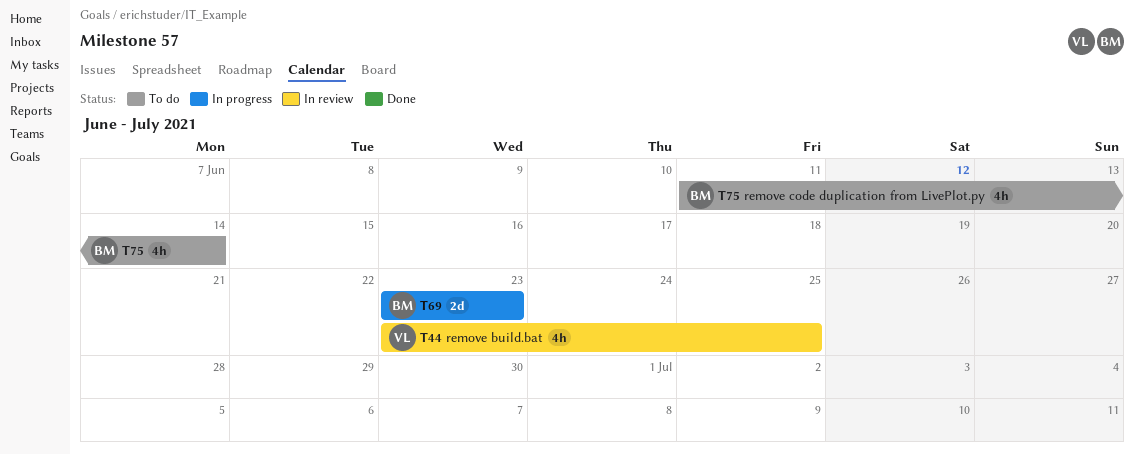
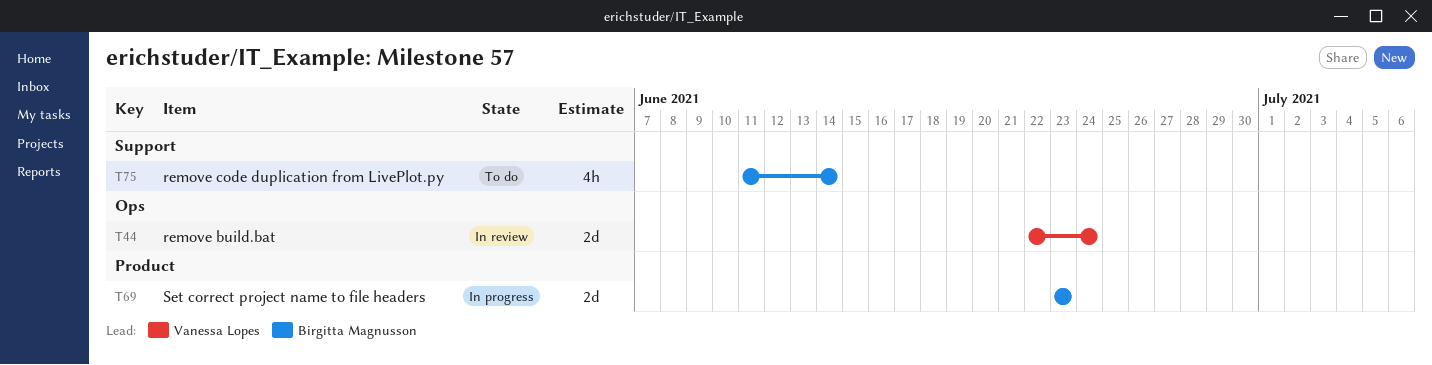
T44, estimate: 4h -> 2d
T44, start: Jun 23 -> Jun 22
T44, due: Jun 25 -> Jun 24

